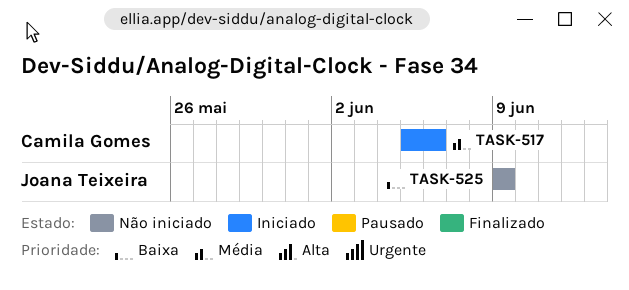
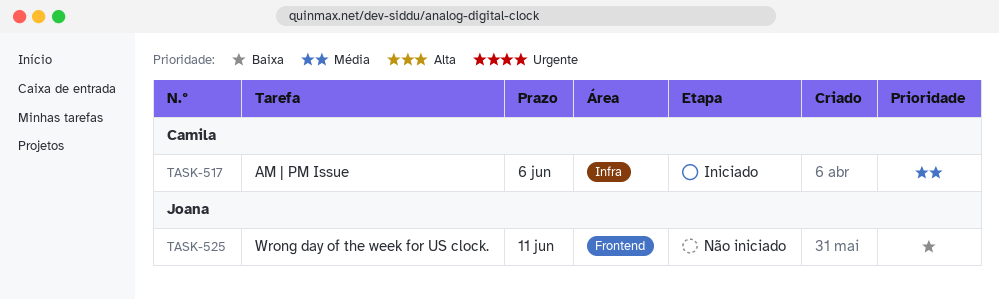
TASK-525, due: Jun 9 -> Jun 11

